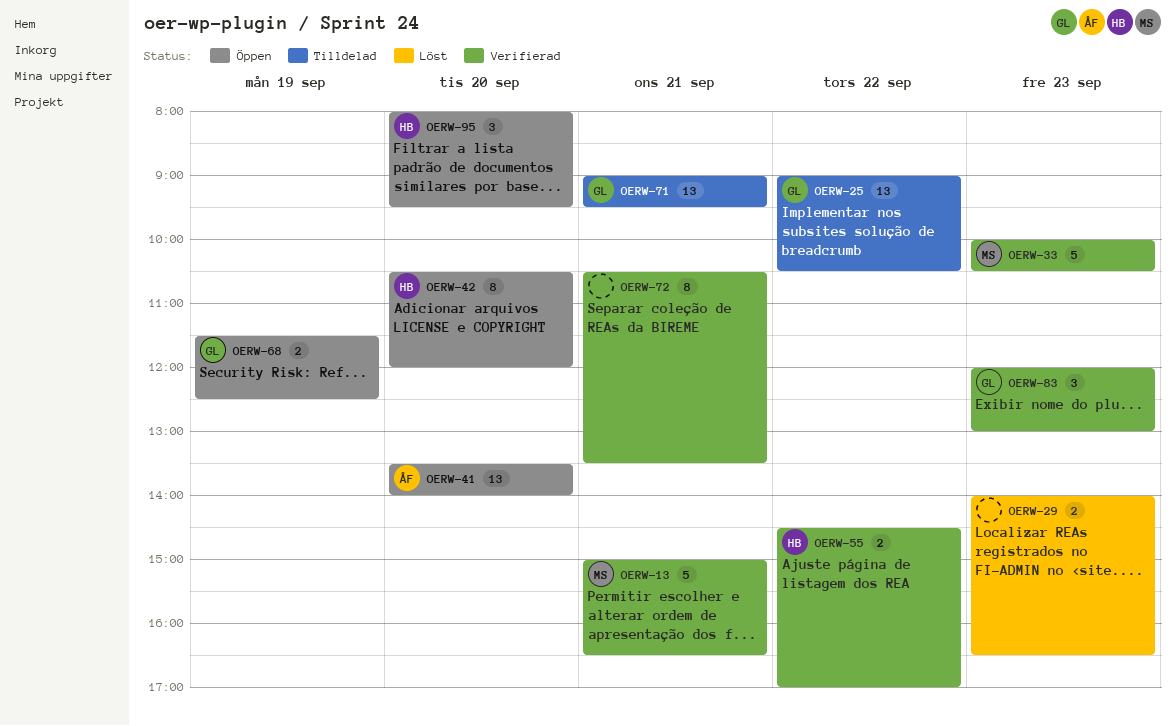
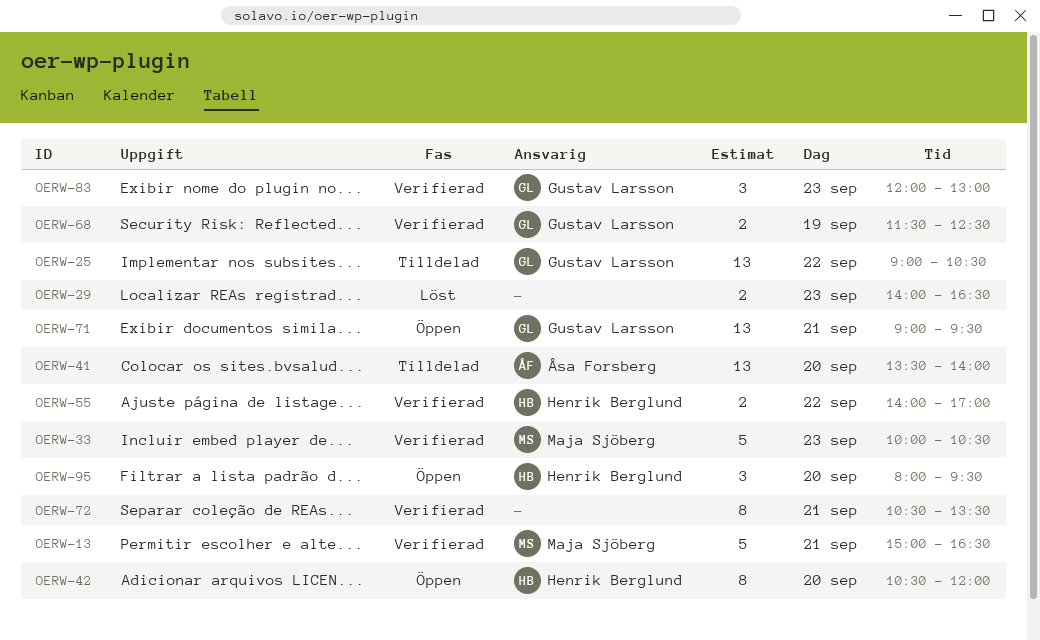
OERW-41, status: Öppen -> Tilldelad
OERW-55, begins: 14:30 -> 14:00
OERW-68, status: Öppen -> Verifierad
OERW-71, status: Tilldelad -> Öppen

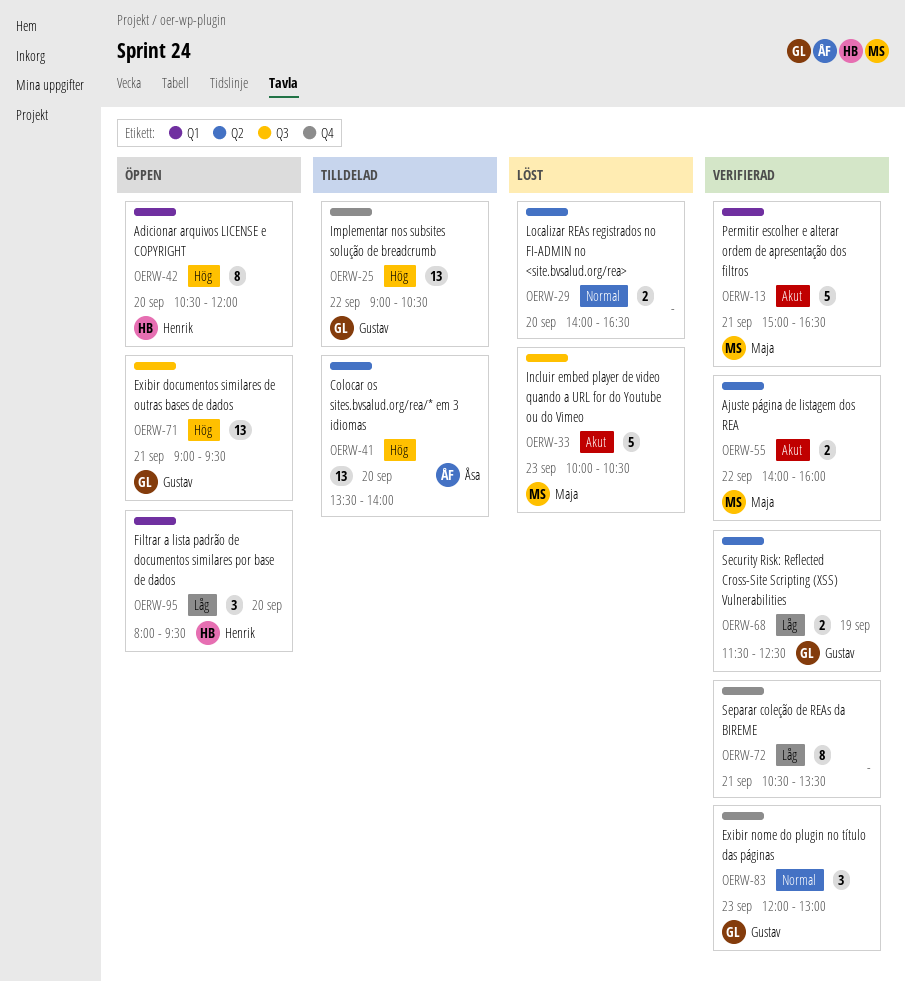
OERW-29, day: Sep 23 -> Sep 20
OERW-33, status: Verifierad -> Löst
OERW-55, owner: Henrik Berglund -> Maja Sjöberg
OERW-55, ends: 17:00 -> 16:00

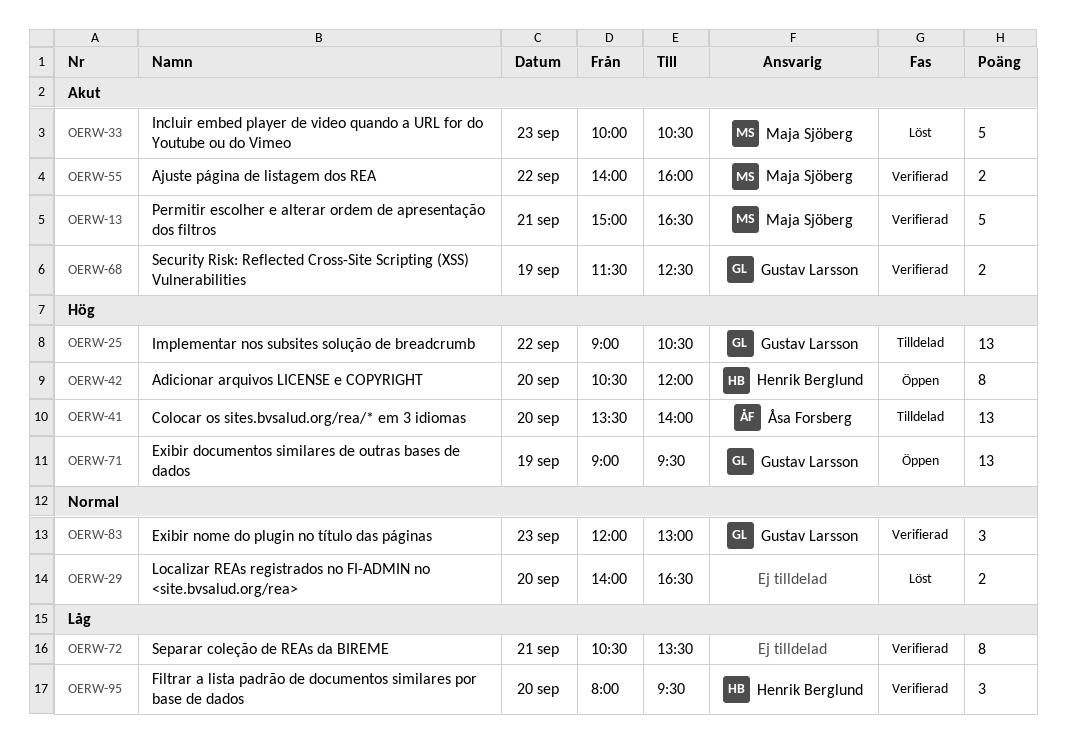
OERW-68, priority: Låg -> Akut
OERW-71, day: Sep 21 -> Sep 19
OERW-95, status: Öppen -> Verifierad

